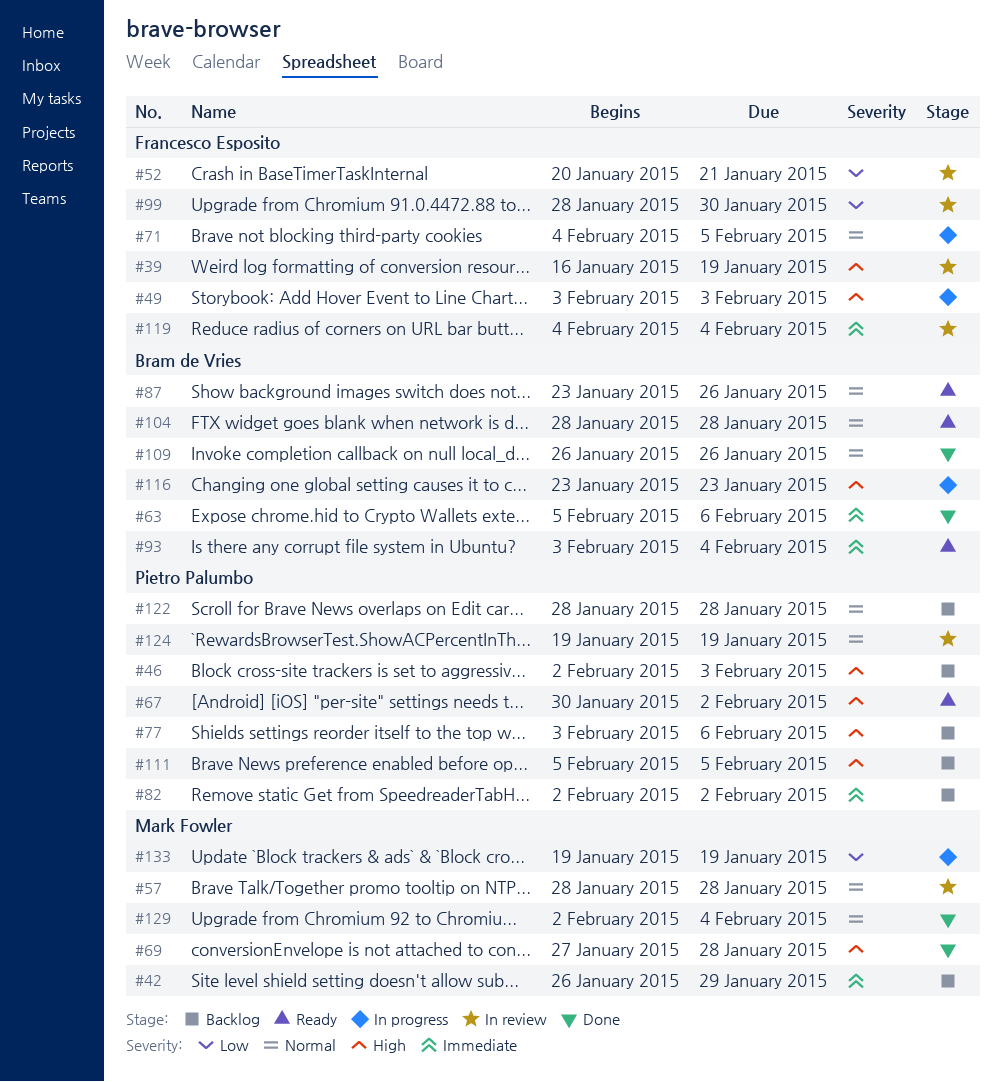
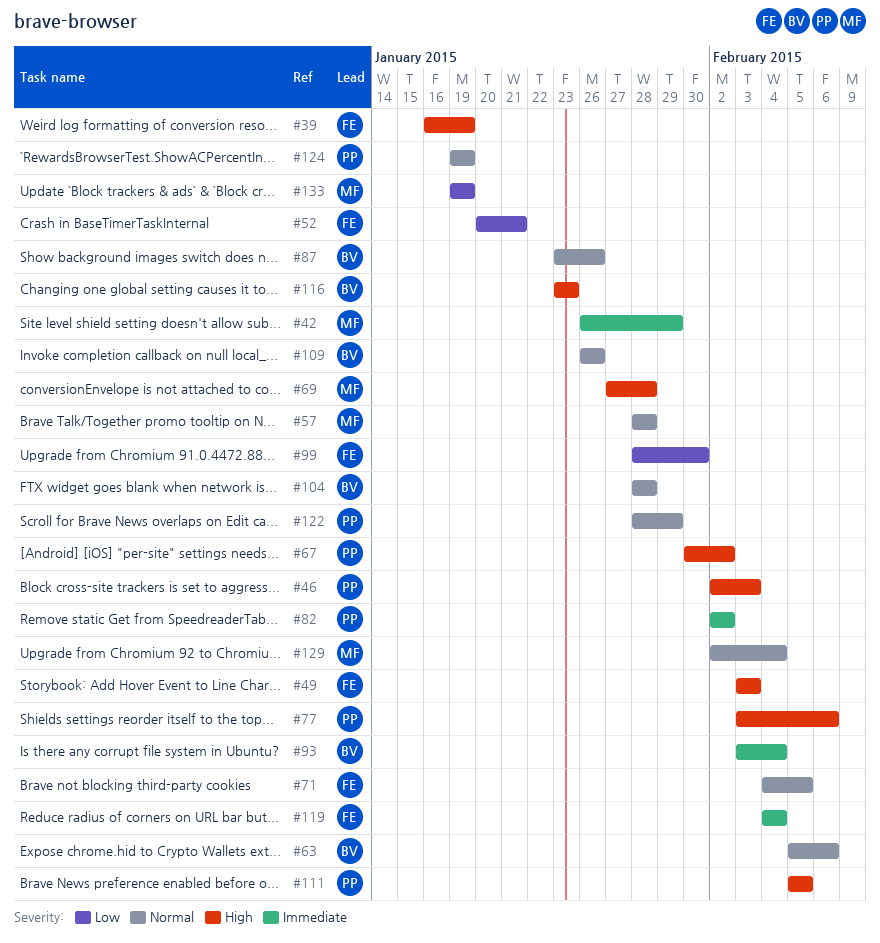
#63, priority: Immediate -> Normal
#122, due: Jan 28 -> Jan 29

